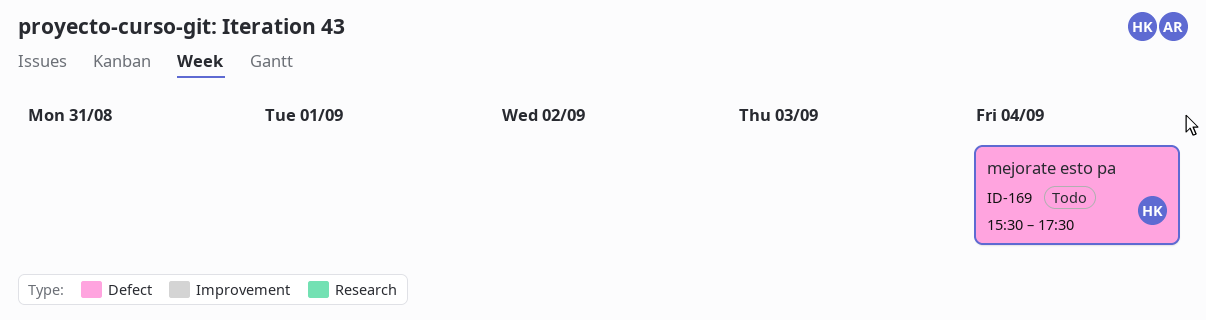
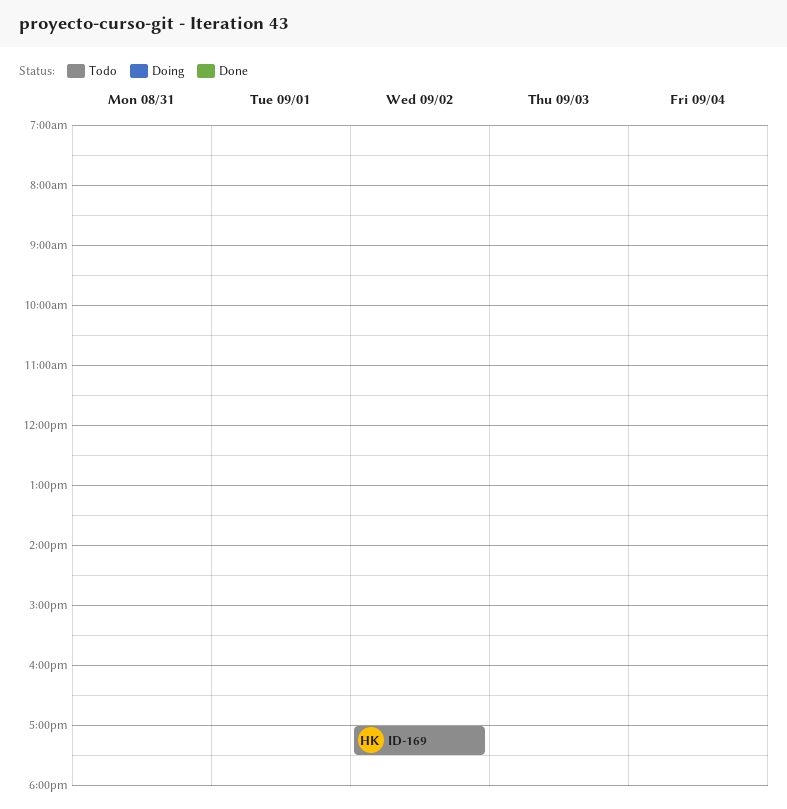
ID-169, day: Sep 4 -> Sep 2
ID-169, begins: 15:30 -> 17:00

